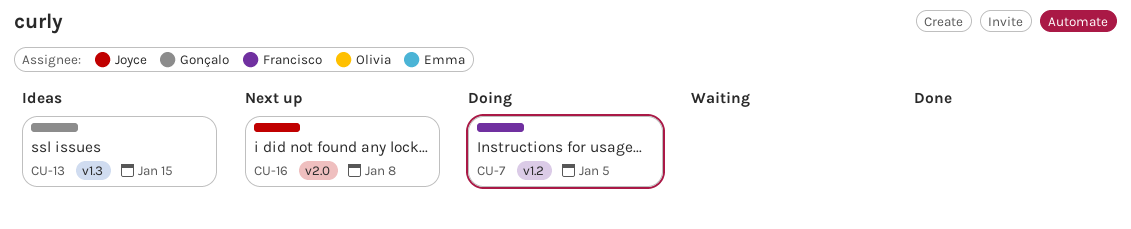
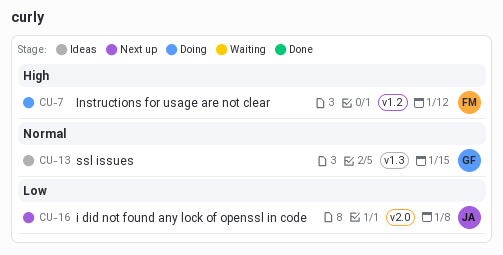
CU-7, due: Jan 5 -> Jan 12

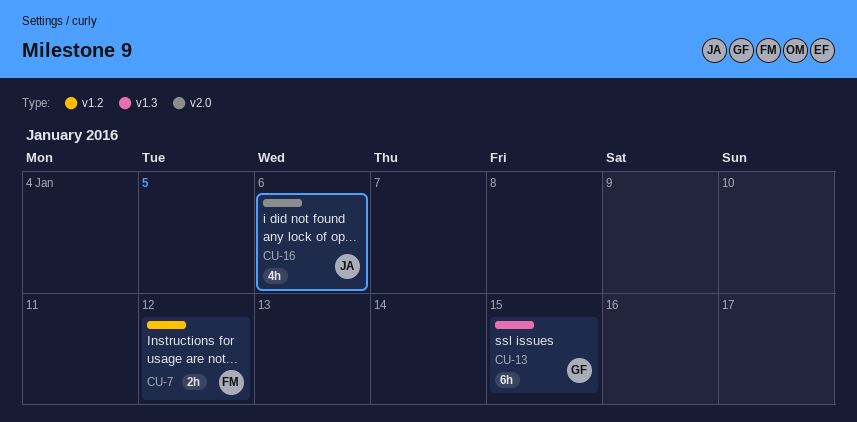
CU-16, due: Jan 8 -> Jan 6

